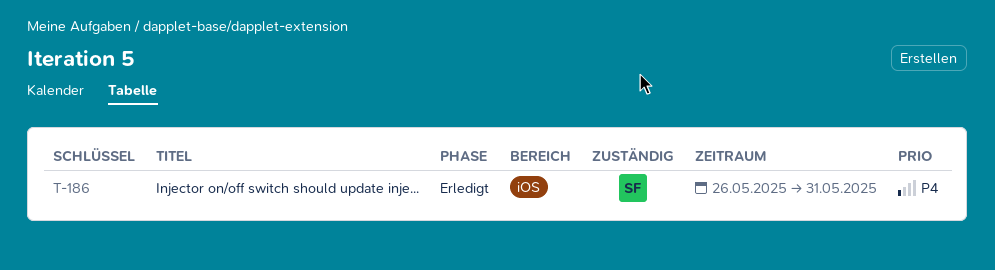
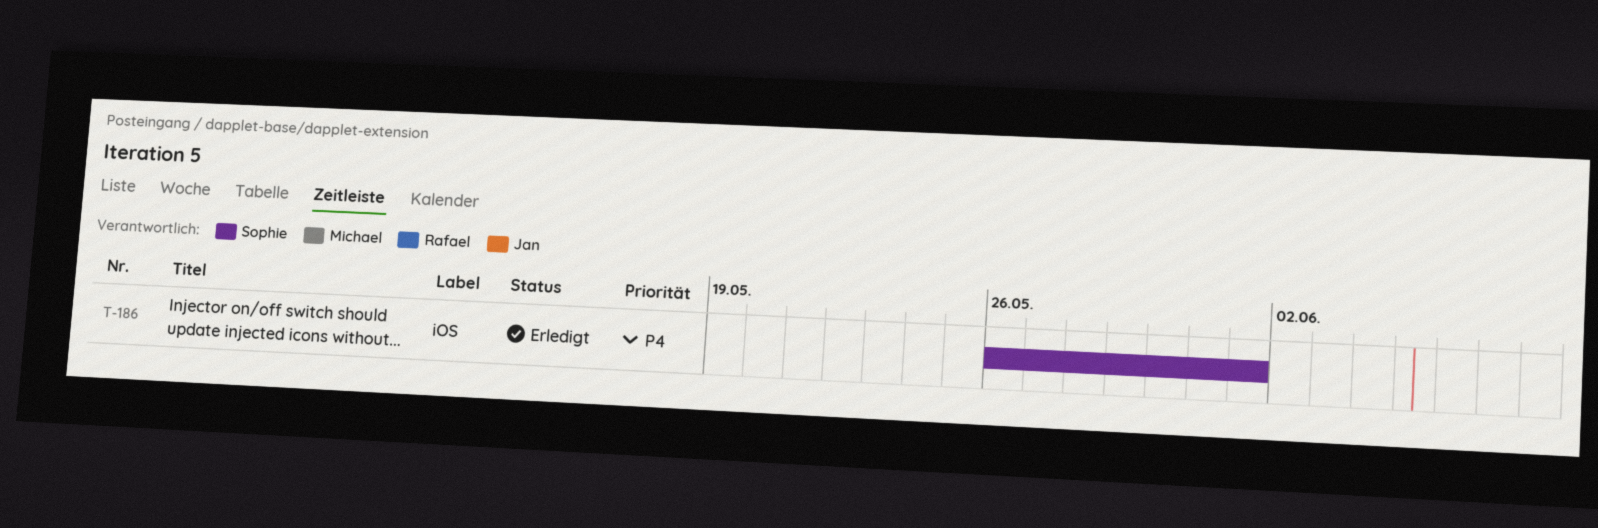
T-186, due: May 31 -> Jun 1

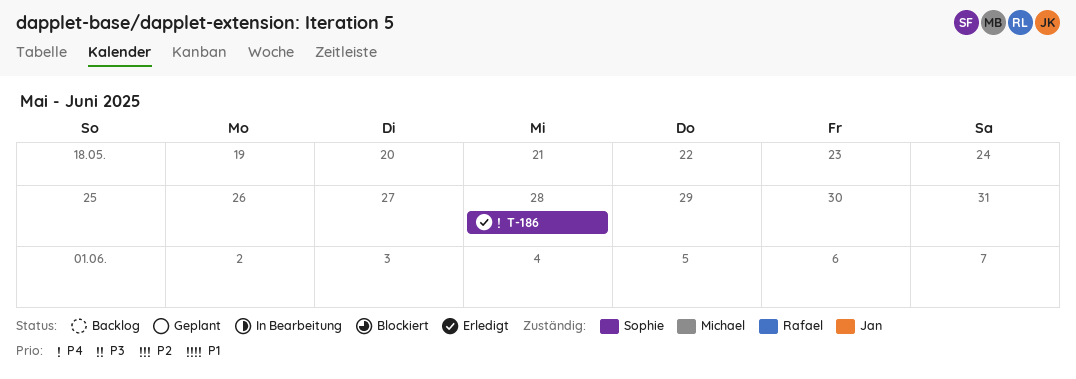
T-186, start: May 26 -> May 28
T-186, due: Jun 1 -> May 28

